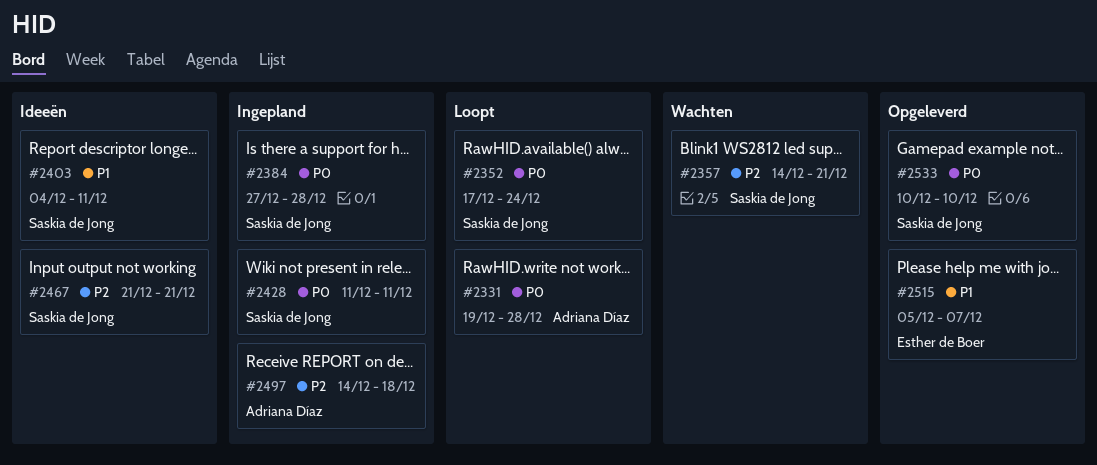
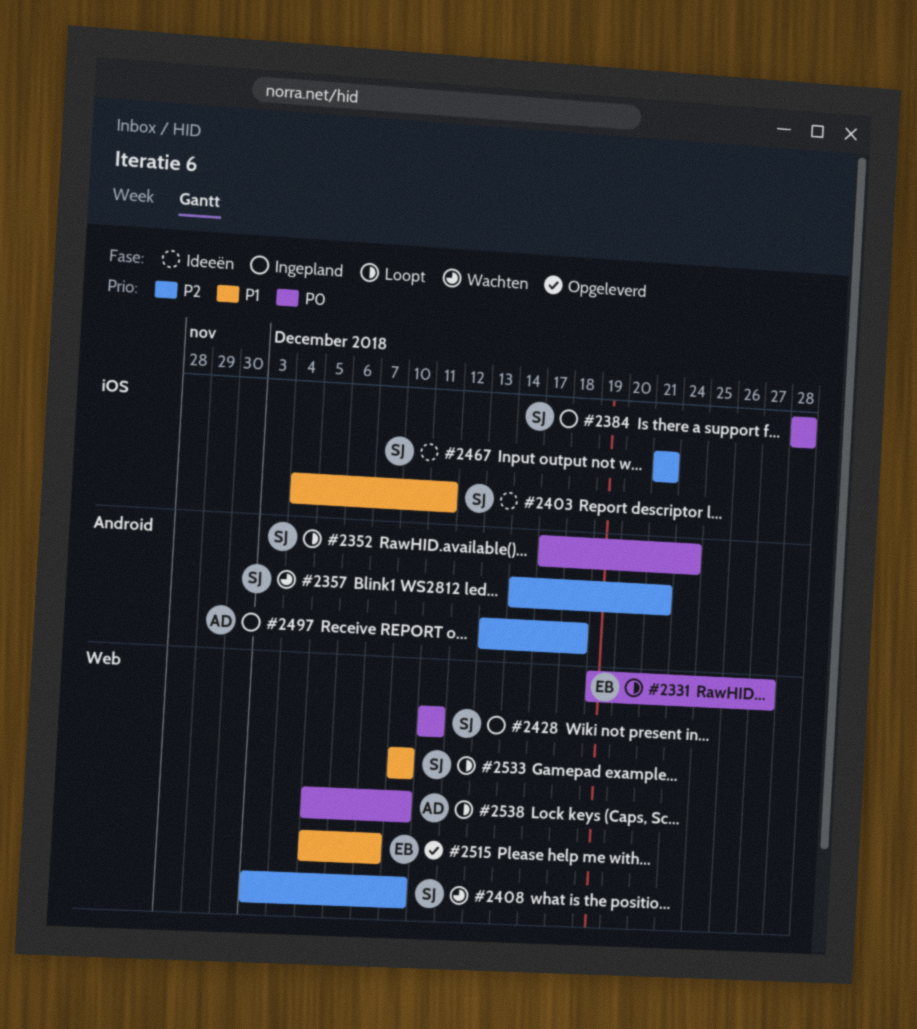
#2331, owner: Adriana Díaz -> Esther de Boer
#2331, due: Dec 28 -> Dec 27
#2384, start: Dec 27 -> Dec 28
#2408: none -> present
#2497, start: Dec 14 -> Dec 13
#2533, status: Opgeleverd -> Loopt
#2533, priority: P0 -> P1
#2538: none -> present

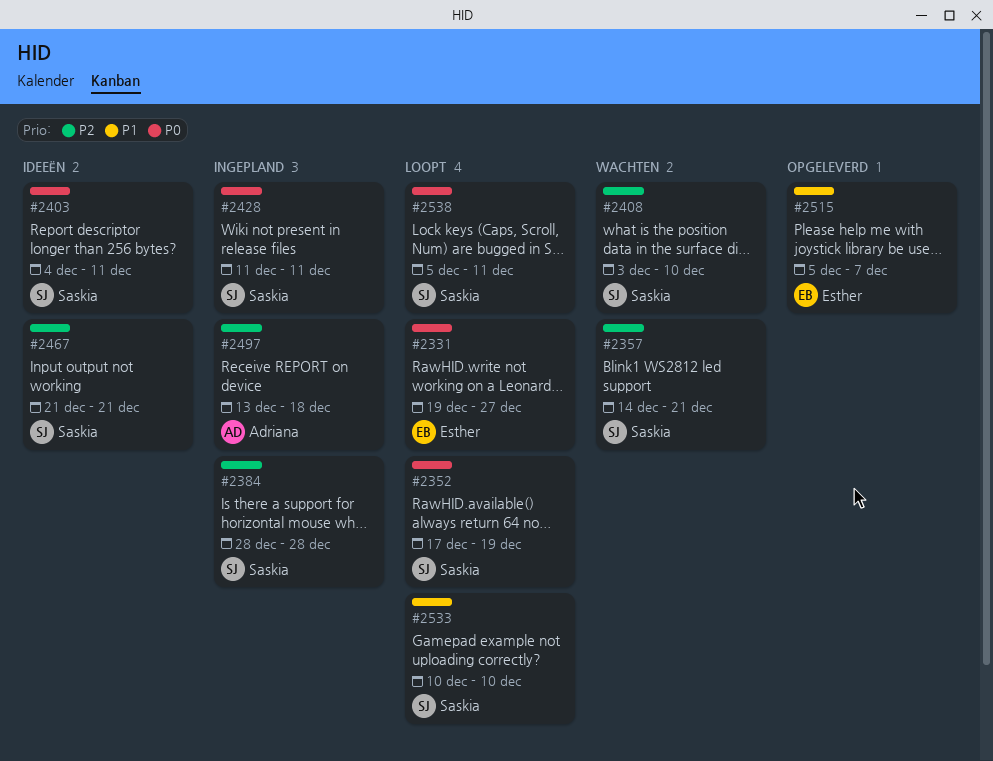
#2352, due: Dec 24 -> Dec 19
#2384, priority: P0 -> P2
#2403, priority: P1 -> P0
#2538, owner: Adriana -> Saskia
#2538, due: Dec 10 -> Dec 11

